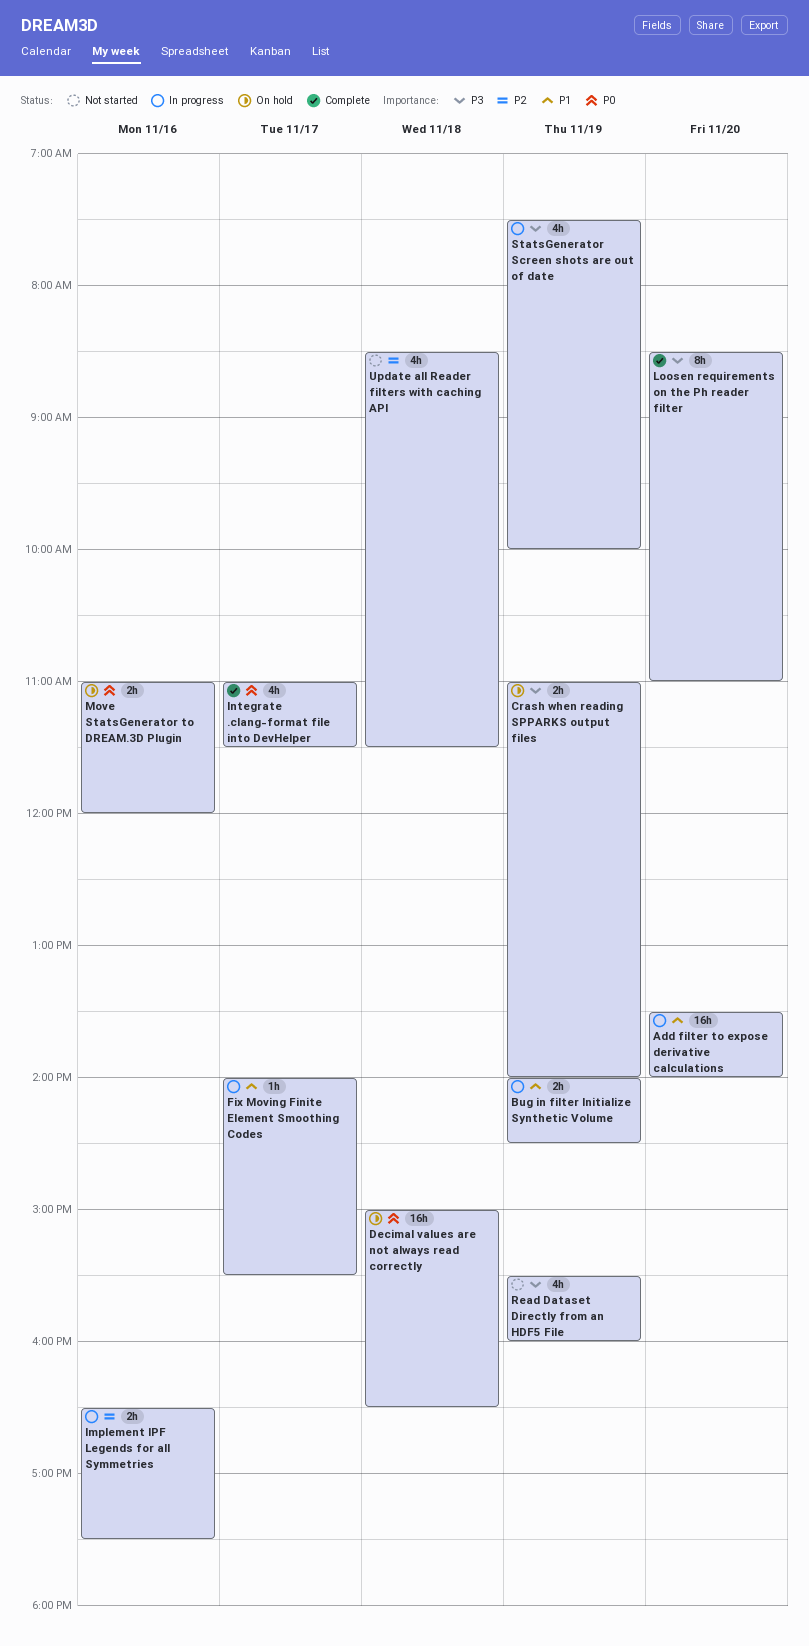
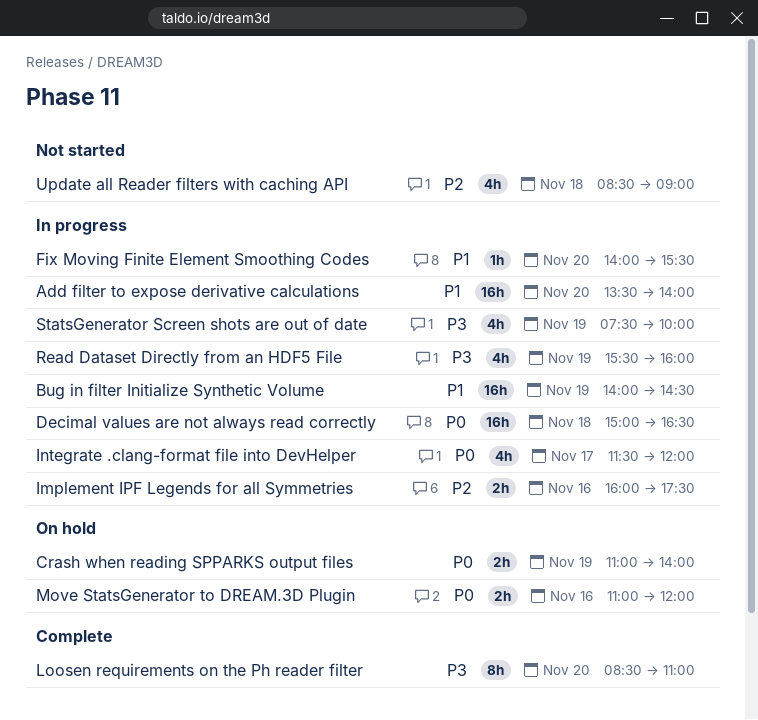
Bug in filter Initialize Synthetic Volume, estimate: 2h -> 16h
Crash when reading SPPARKS output files, priority: P3 -> P0
Decimal values are not always read correctly, status: On hold -> In progress
Fix Moving Finite Element Smoothing Codes, day: Nov 17 -> Nov 20
Implement IPF Legends for all Symmetries, begins: 16:30 -> 16:00
Integrate .clang-format file into DevHelper, status: Complete -> In progress
Integrate .clang-format file into DevHelper, begins: 11:00 -> 11:30
Integrate .clang-format file into DevHelper, ends: 11:30 -> 12:00
Read Dataset Directly from an HDF5 File, status: Not started -> In progress
Update all Reader filters with caching API, ends: 11:30 -> 09:00

